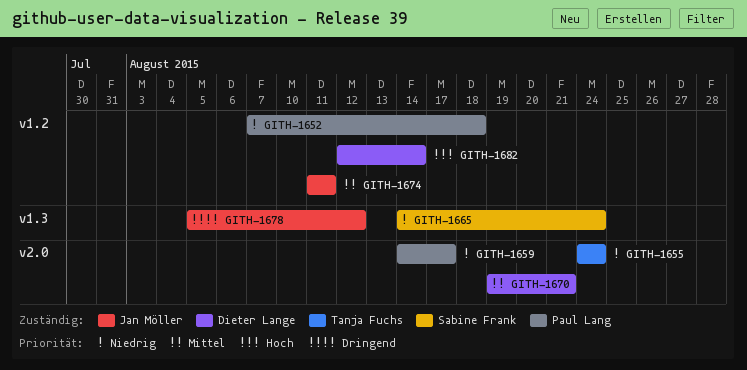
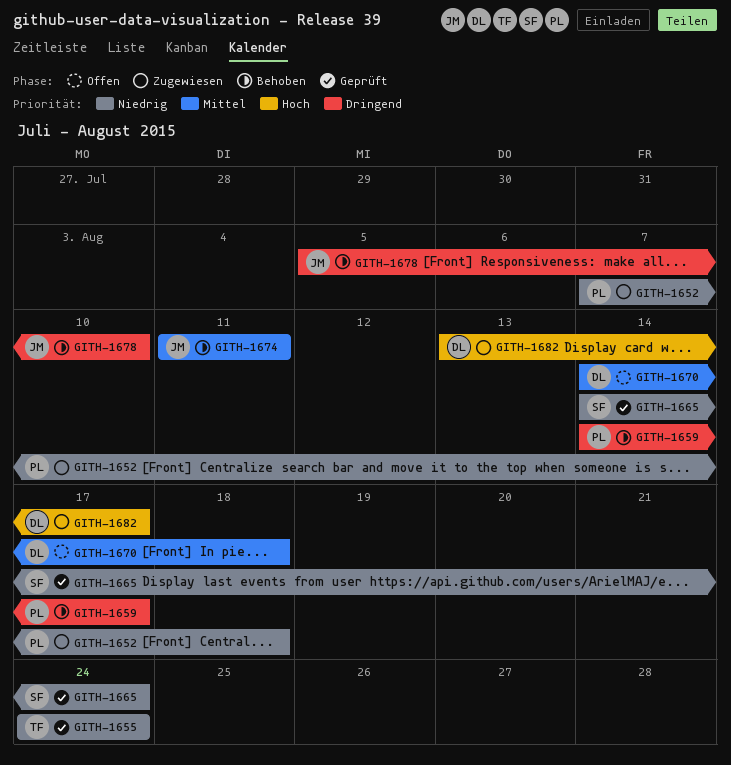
GITH-1659, priority: Niedrig -> Dringend
GITH-1670, start: Aug 19 -> Aug 14
GITH-1670, due: Aug 21 -> Aug 18
GITH-1678, due: Aug 12 -> Aug 10
GITH-1682, start: Aug 12 -> Aug 13
GITH-1682, due: Aug 14 -> Aug 17

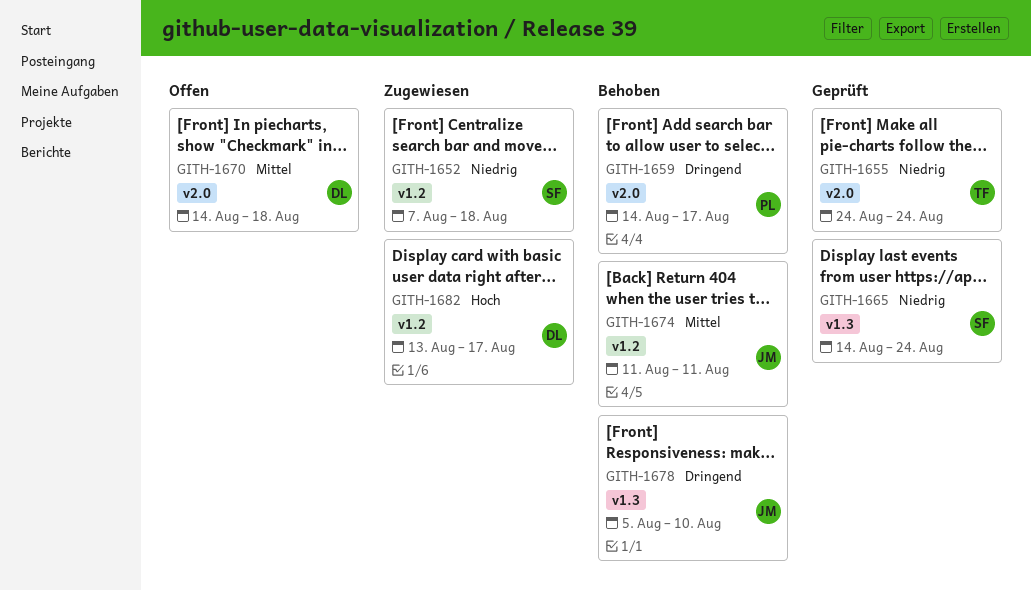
GITH-1652, owner: PL -> SF

